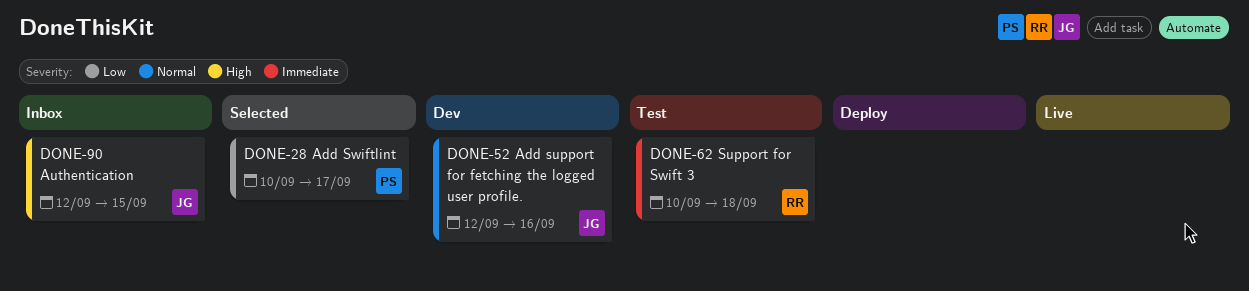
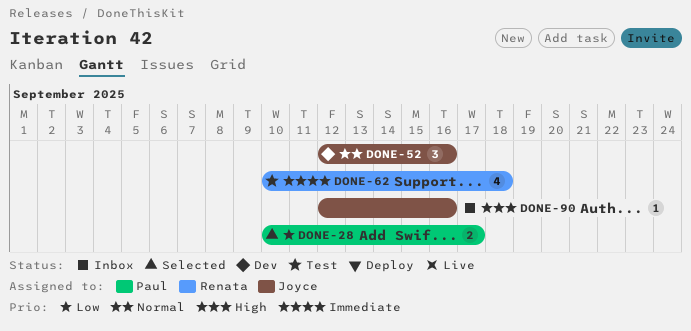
DONE-90, due: Sep 15 -> Sep 16

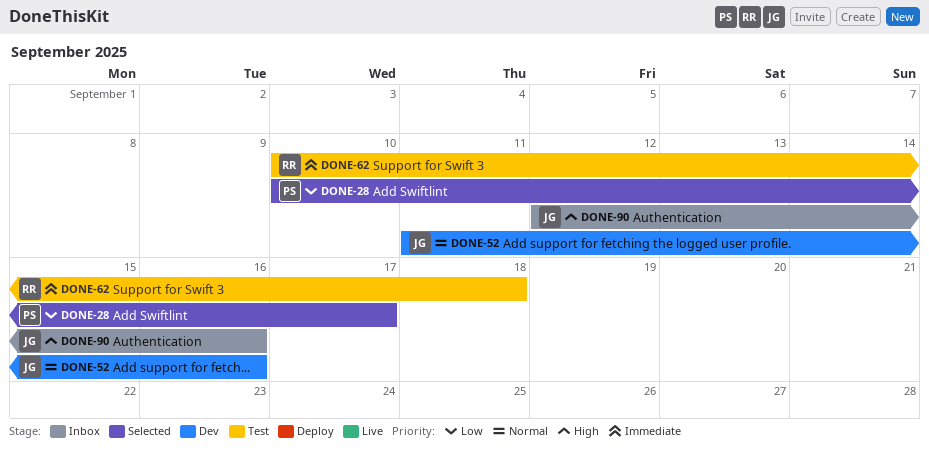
DONE-52, start: Sep 12 -> Sep 11

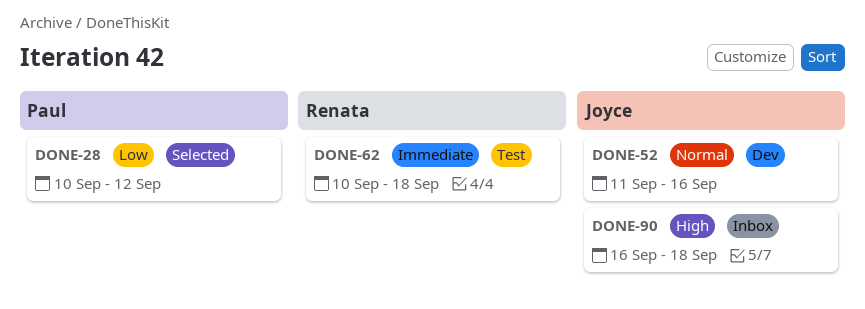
DONE-28, due: Sep 17 -> Sep 12
DONE-90, start: Sep 12 -> Sep 16
DONE-90, due: Sep 16 -> Sep 18

